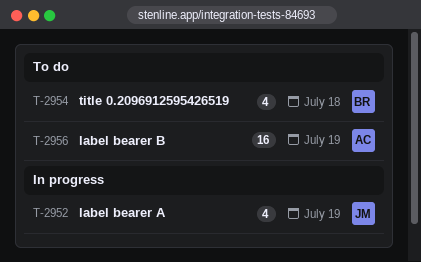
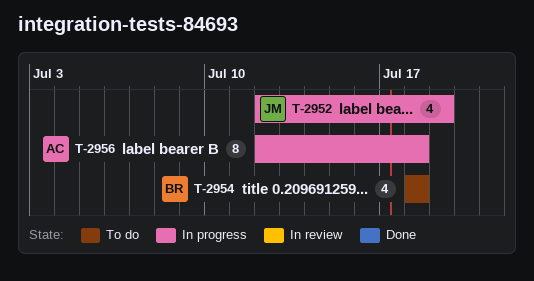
T-2956, status: To do -> In progress
T-2956, estimate: 16 -> 8
T-2956, due: Jul 19 -> Jul 18

